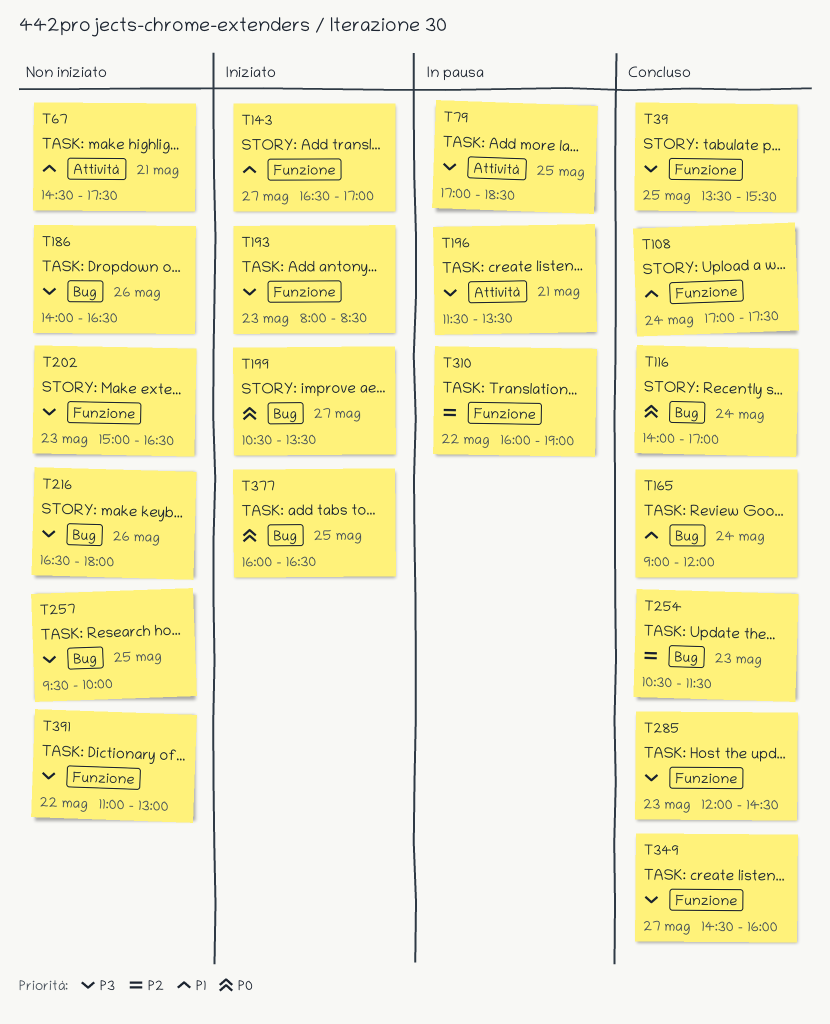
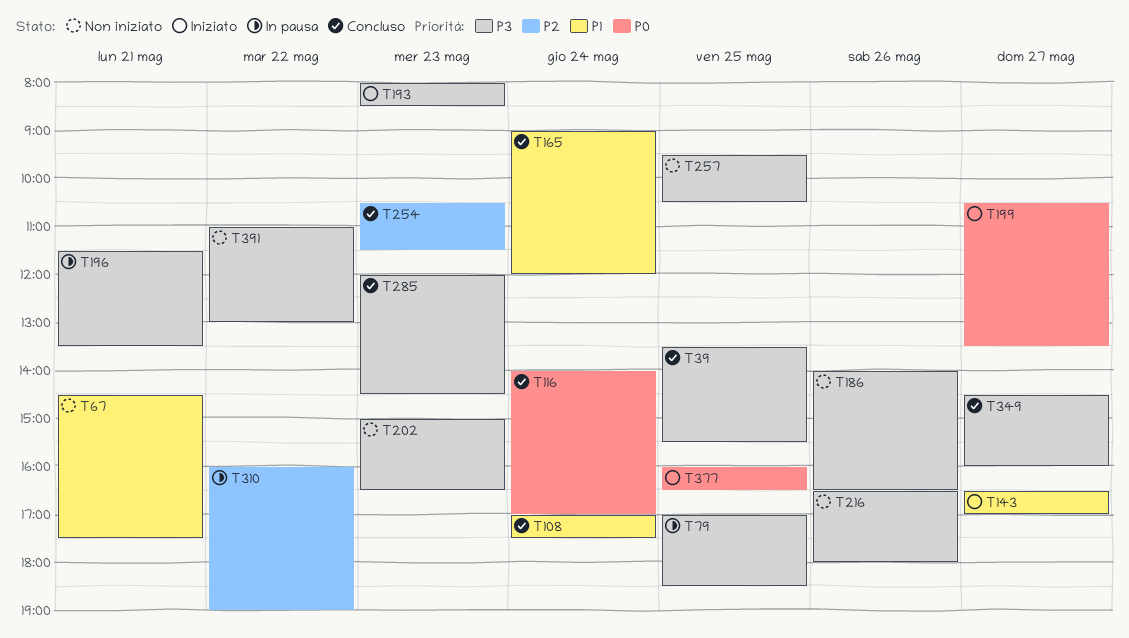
T257, ends: 10:00 -> 10:30

